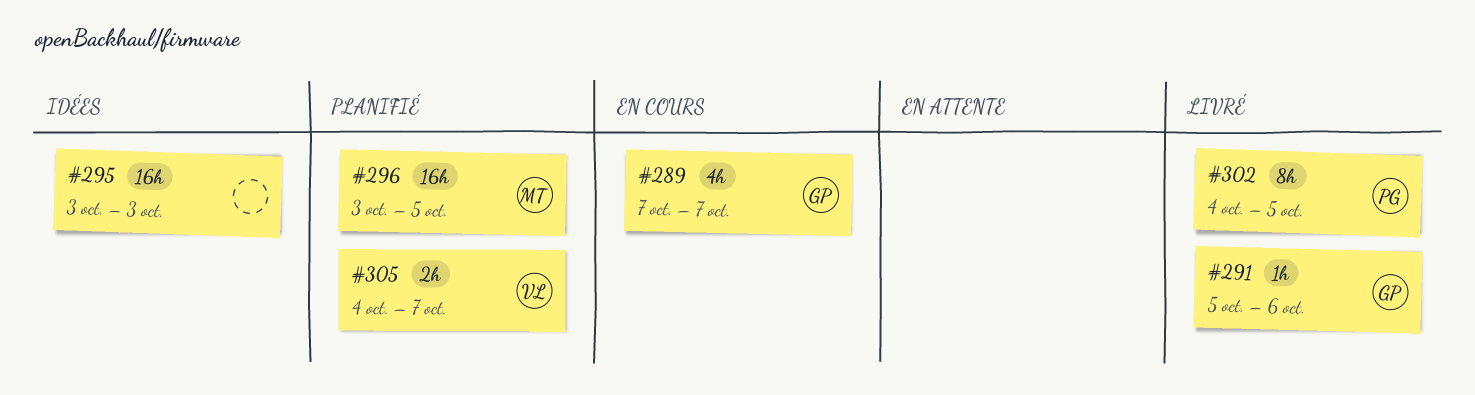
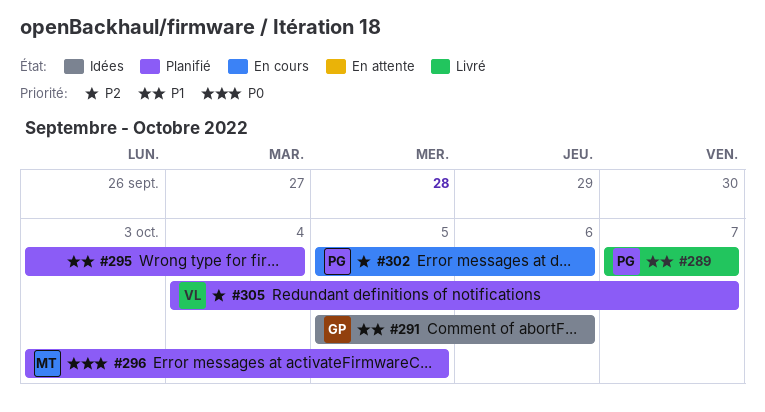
#289, status: En cours -> Livré
#289, owner: GP -> PG
#291, status: Livré -> Idées
#295, status: Idées -> Planifié
#295, due: Oct 3 -> Oct 4
#302, status: Livré -> En cours
#302, start: Oct 4 -> Oct 5
#302, due: Oct 5 -> Oct 6

